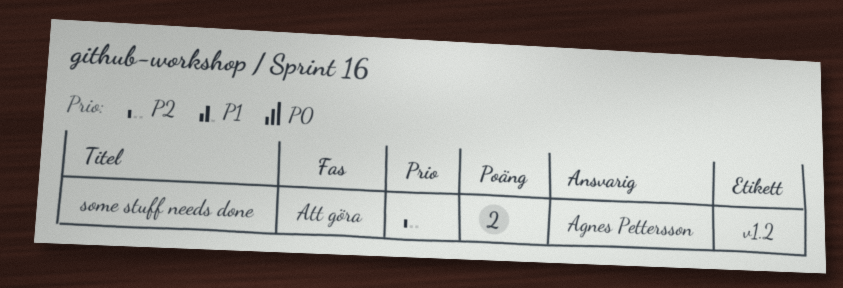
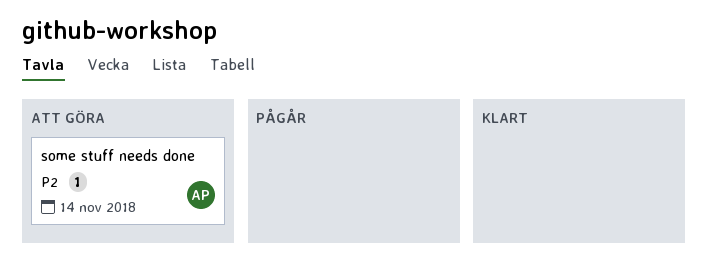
some stuff needs done, estimate: 2 -> 1

